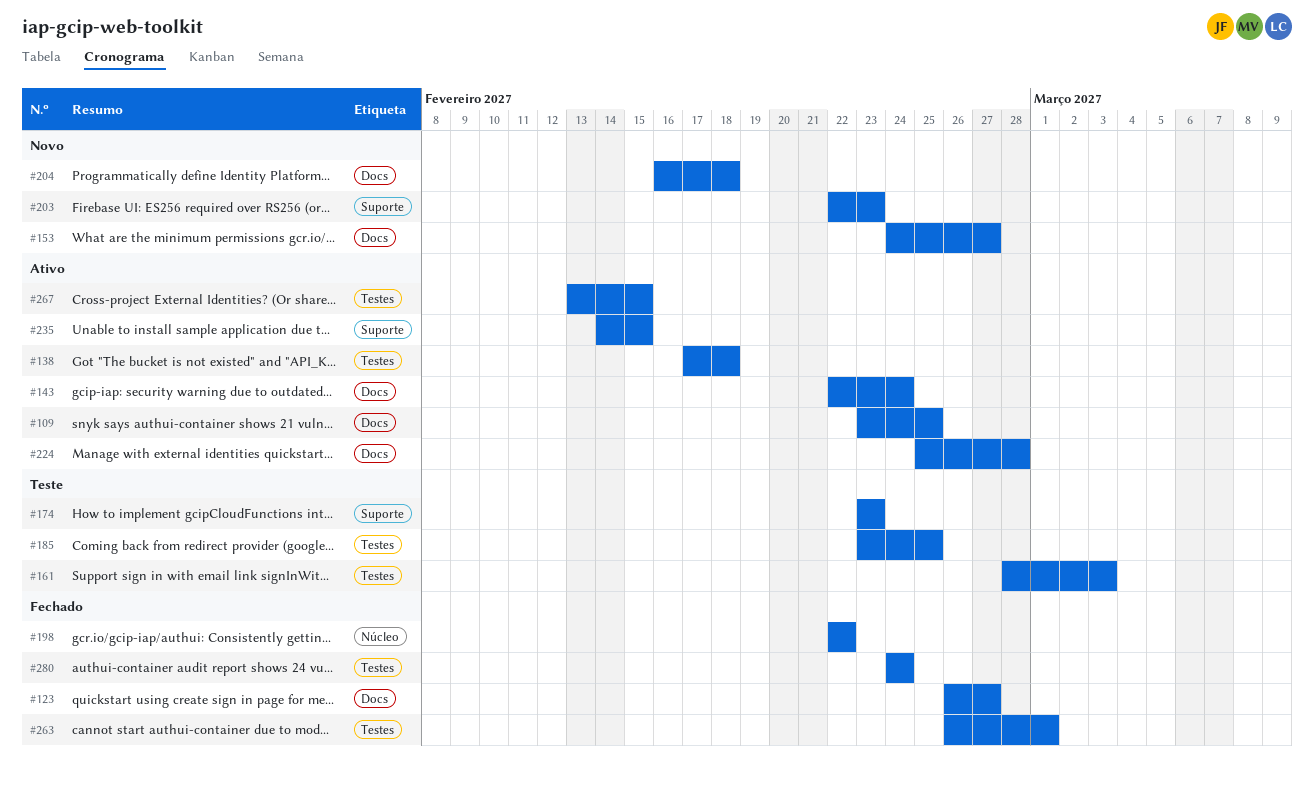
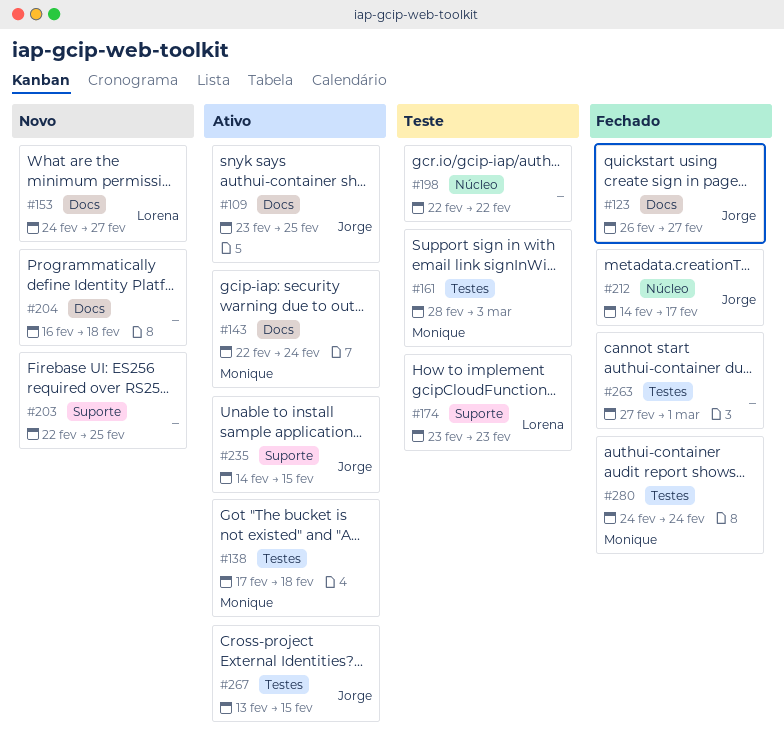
#185: present -> none
#198, status: Fechado -> Teste
#203, due: Feb 23 -> Feb 25
#212: none -> present
#224: present -> none
#263, start: Feb 26 -> Feb 27

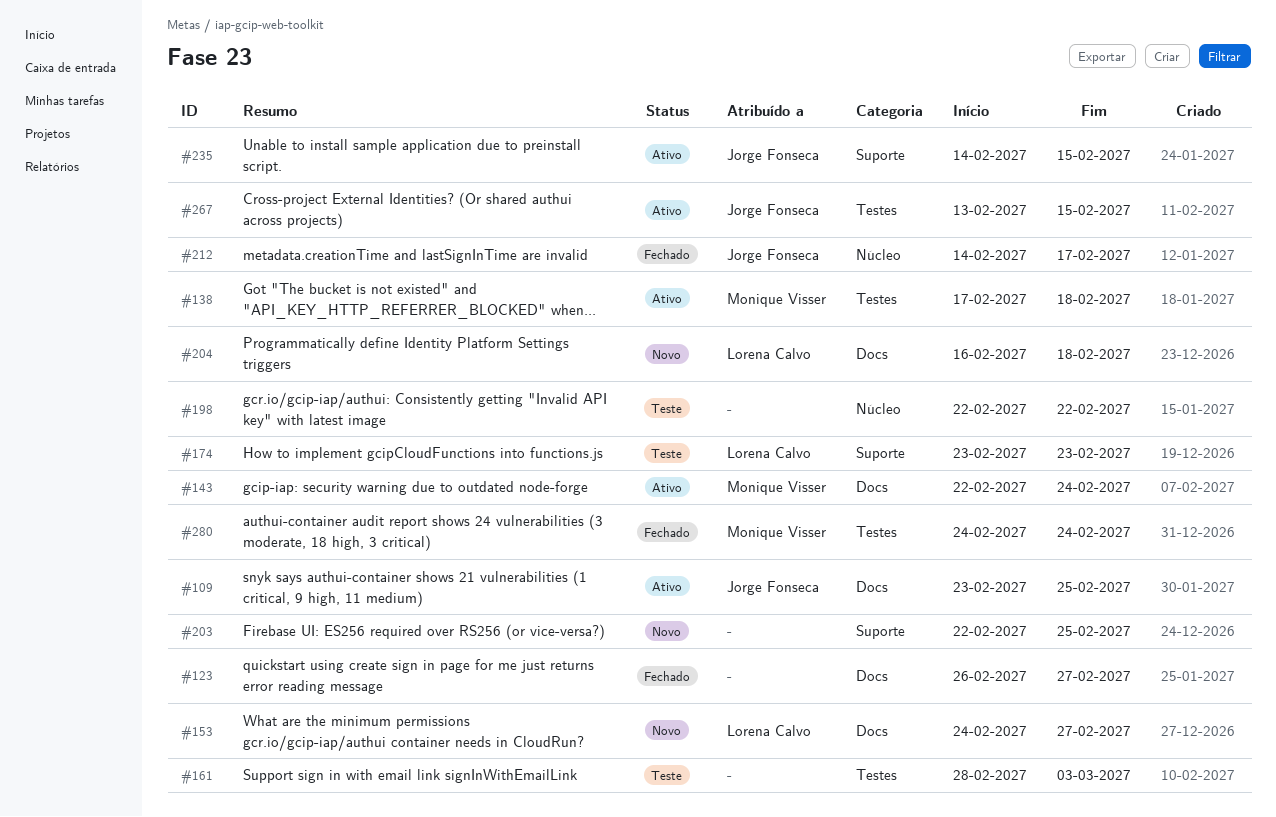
#123, owner: Jorge Fonseca -> none
#161, owner: Monique Visser -> none
#204, owner: none -> Lorena Calvo
#263: present -> none

